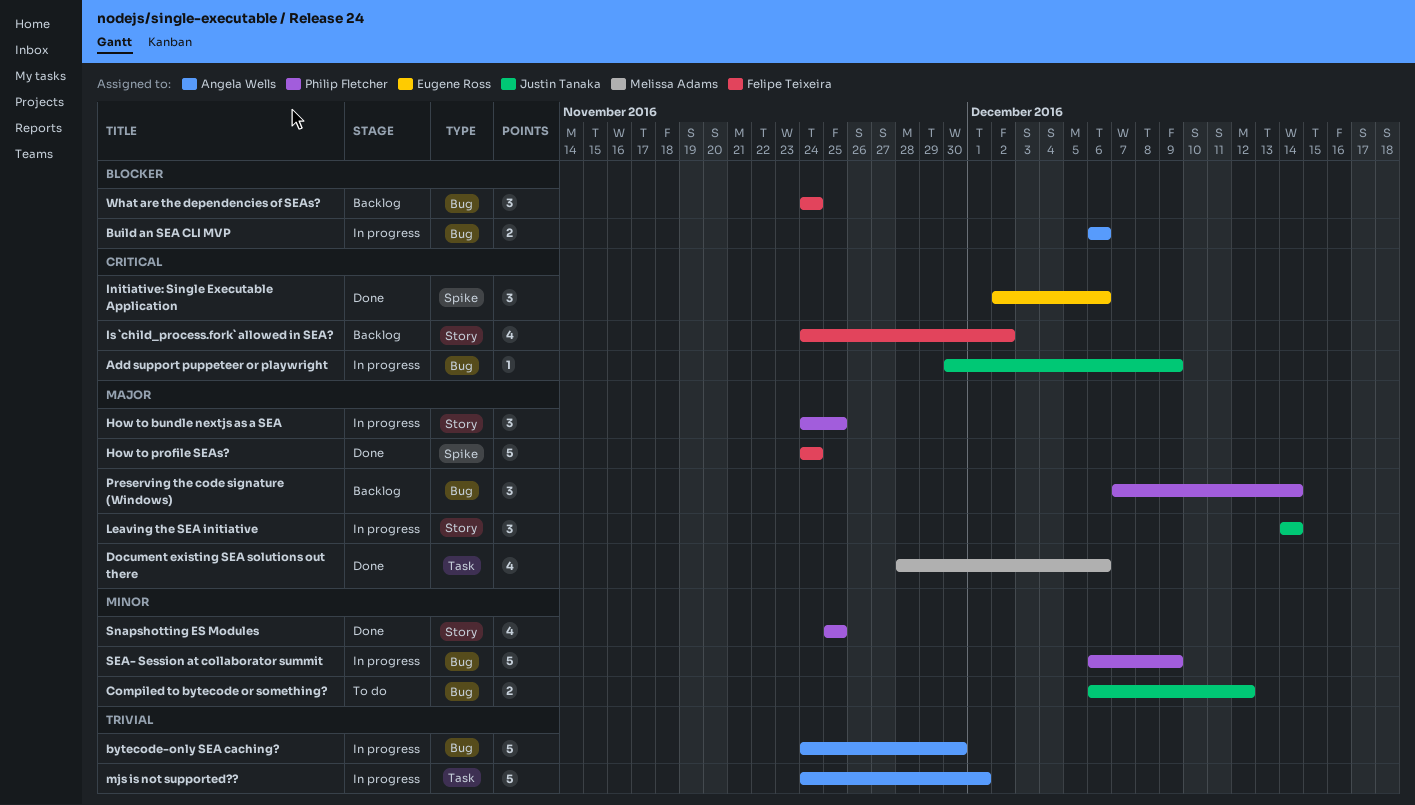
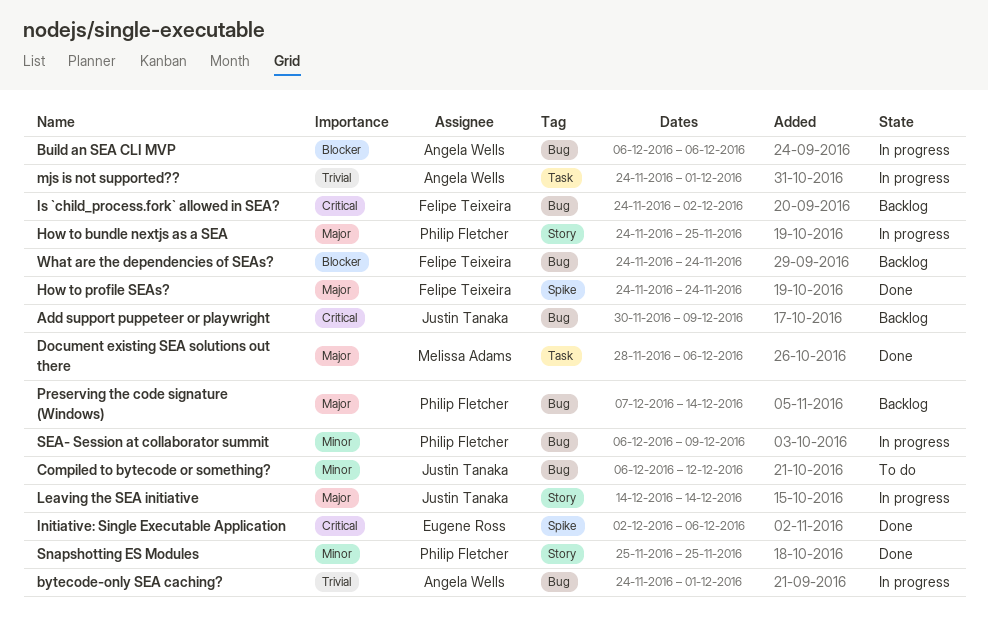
Add support puppeteer or playwright, status: In progress -> Backlog
bytecode-only SEA caching?, due: Nov 30 -> Dec 1
Is `child_process.fork` allowed in SEA?, label: Story -> Bug

